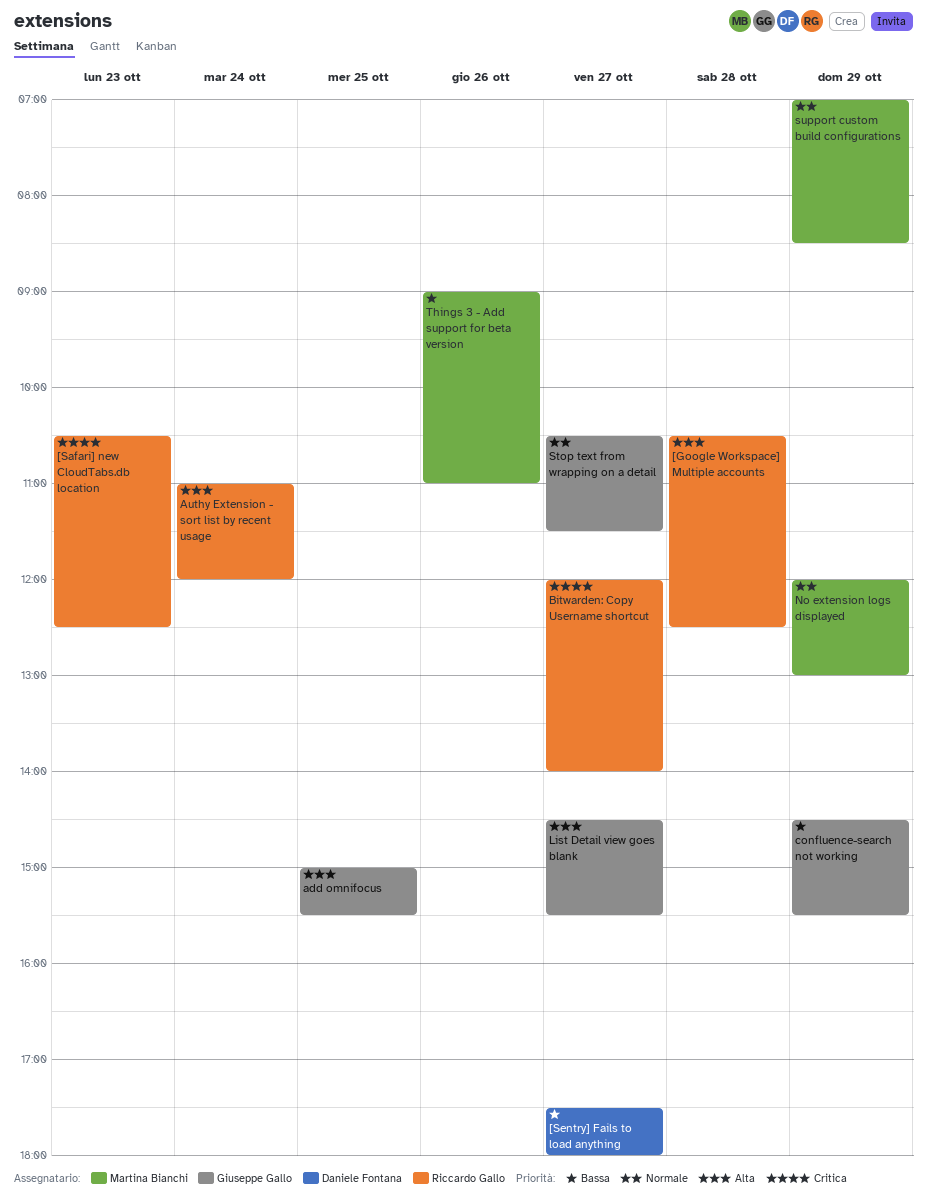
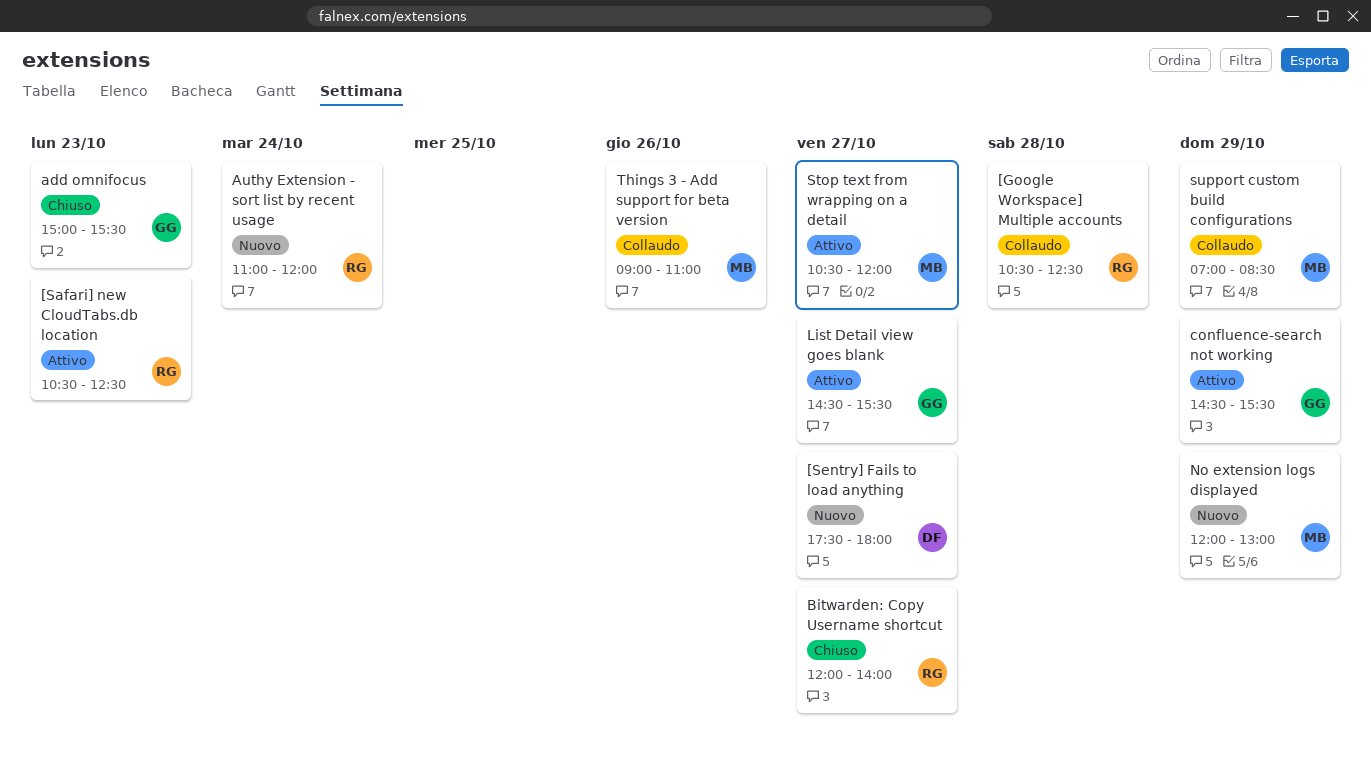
add omnifocus, day: Oct 25 -> Oct 23
Stop text from wrapping on a detail, owner: Giuseppe Gallo -> Martina Bianchi
Stop text from wrapping on a detail, ends: 11:30 -> 12:00

